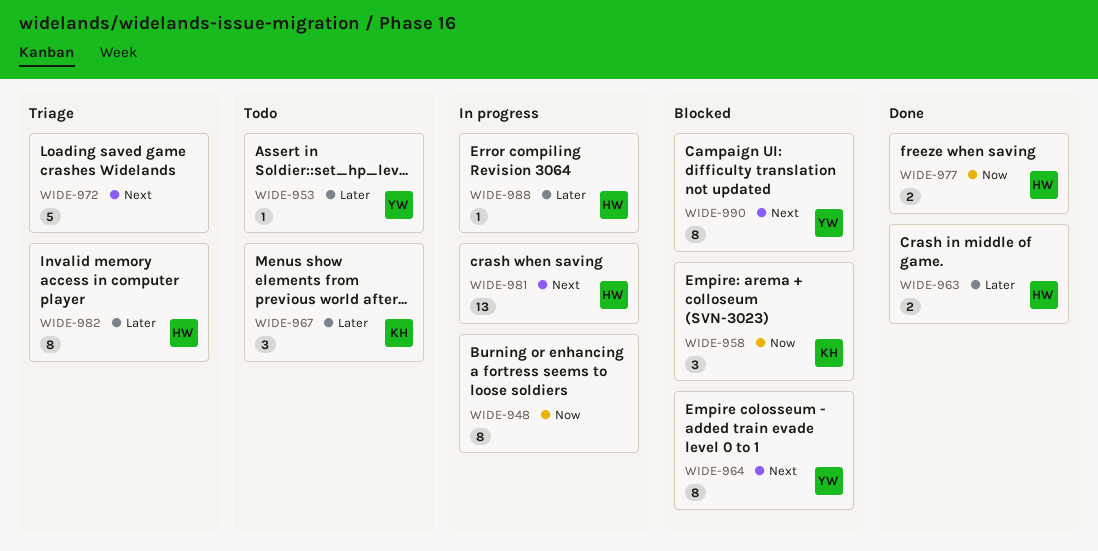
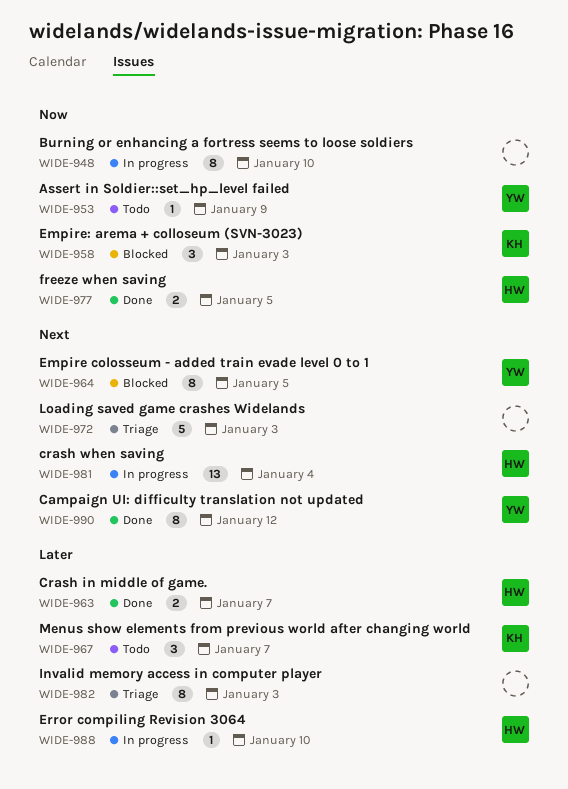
WIDE-953, priority: Later -> Now
WIDE-982, owner: HW -> none
WIDE-990, status: Blocked -> Done

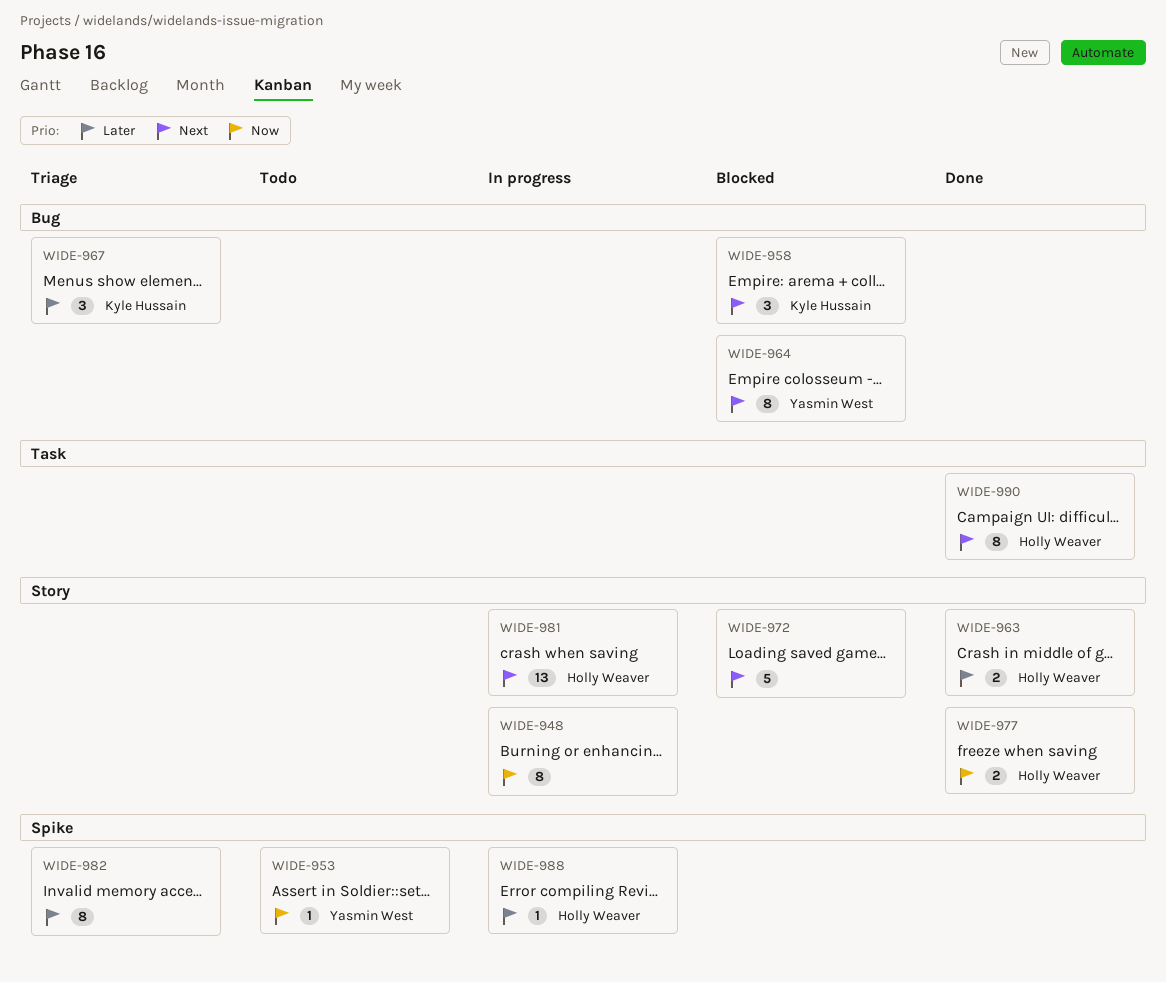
WIDE-958, priority: Now -> Next
WIDE-967, status: Todo -> Triage
WIDE-972, status: Triage -> Blocked
WIDE-990, owner: Yasmin West -> Holly Weaver

